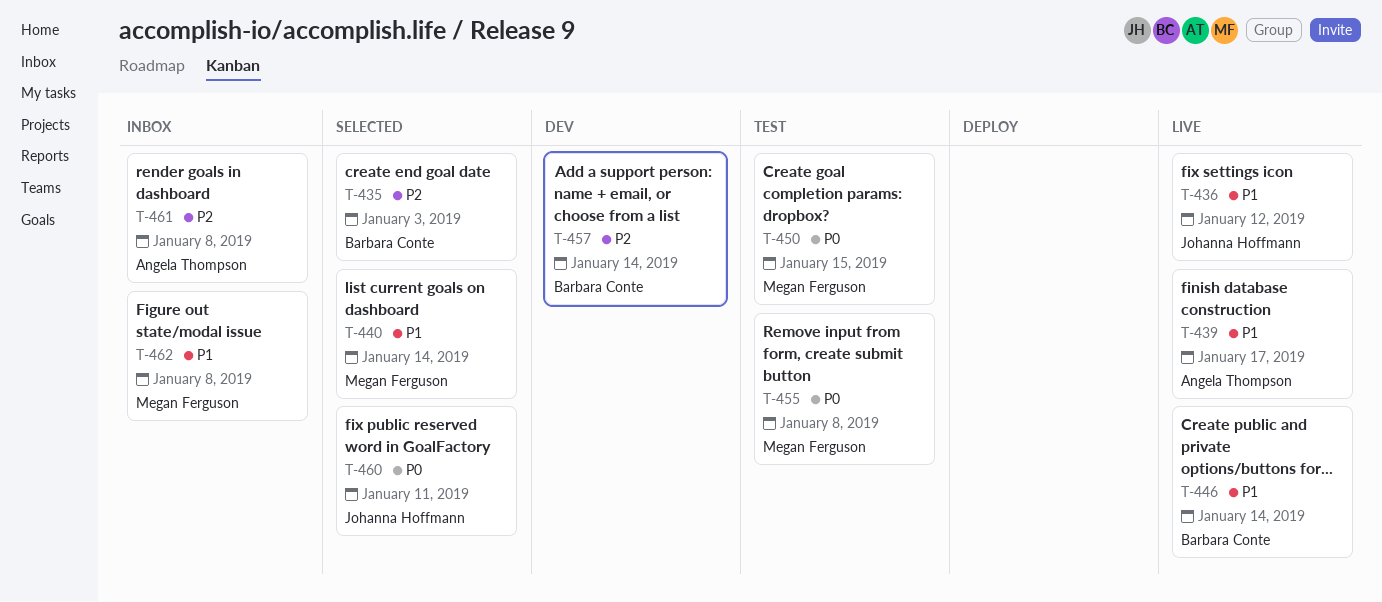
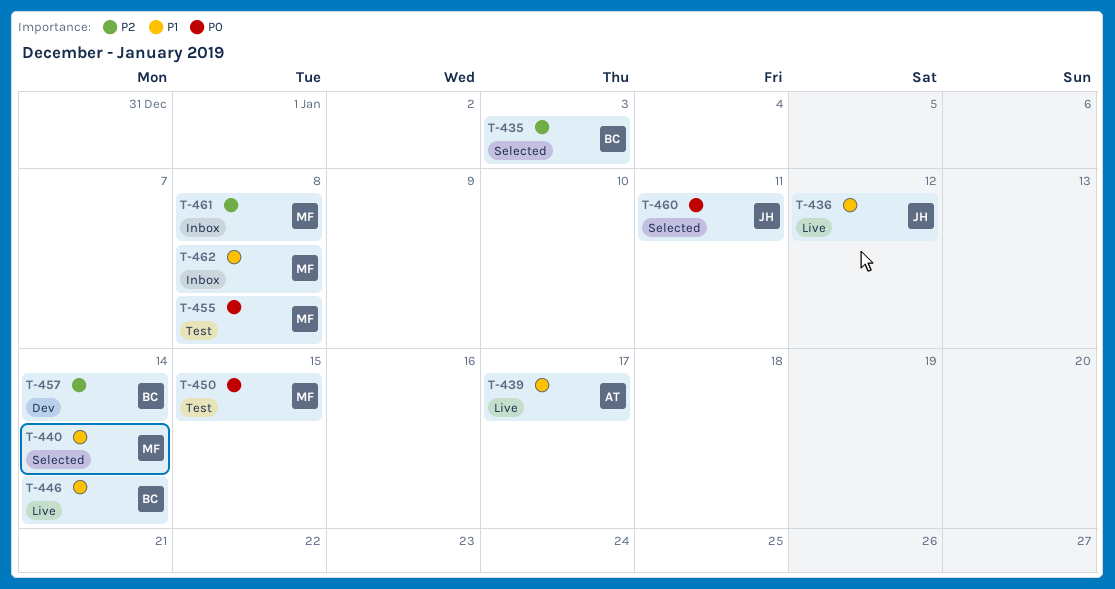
T-461, owner: Angela Thompson -> Megan Ferguson

